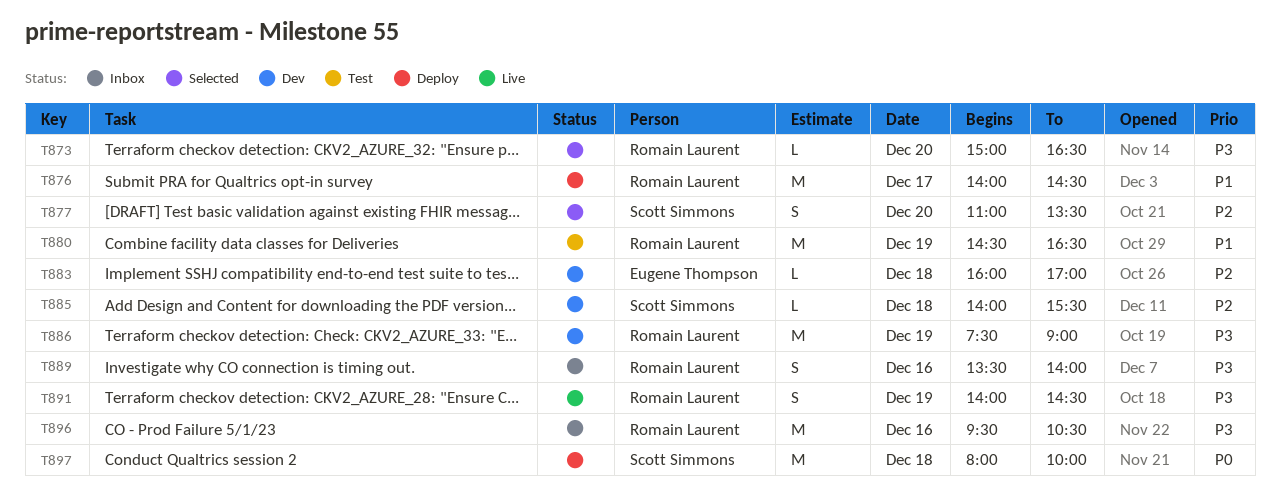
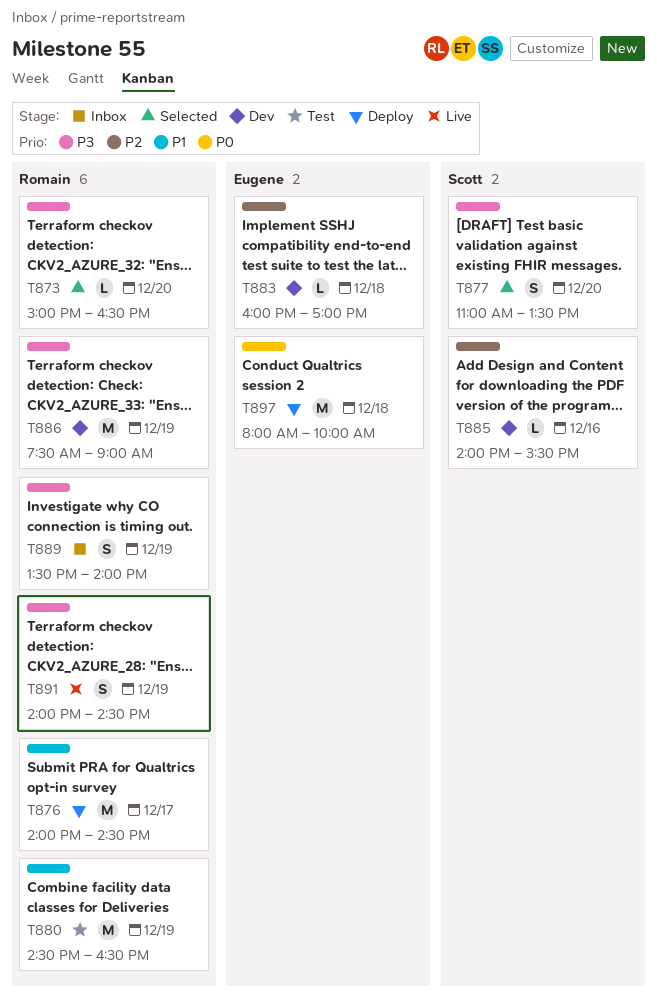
T877, priority: P2 -> P3
T885, day: Dec 18 -> Dec 16
T889, day: Dec 16 -> Dec 19
T896: present -> none
T897, owner: Scott Simmons -> Eugene Thompson

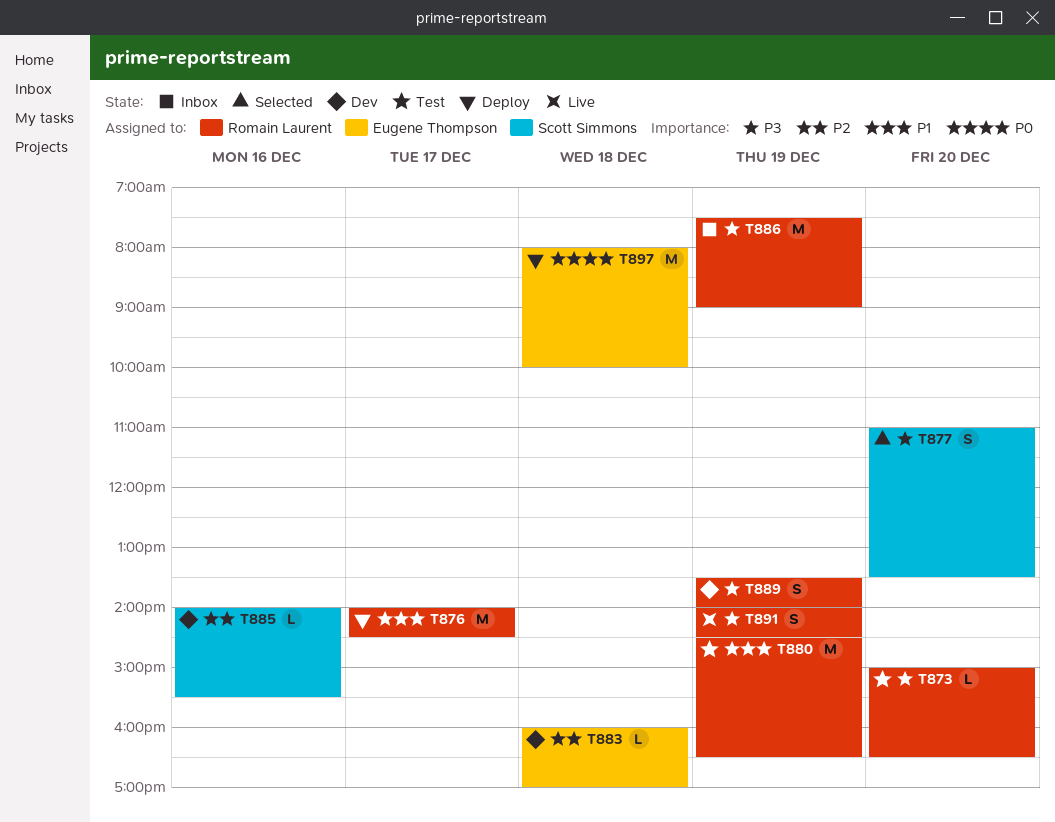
T873, status: Selected -> Test
T886, status: Dev -> Inbox
T889, status: Inbox -> Dev

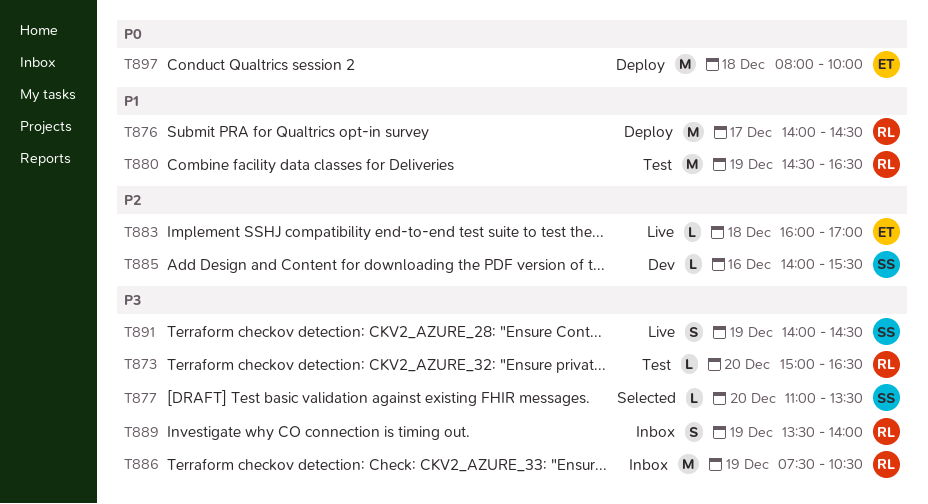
T877, estimate: S -> L
T883, status: Dev -> Live
T886, ends: 09:00 -> 10:30
T889, status: Dev -> Inbox
T891, owner: Romain Laurent -> Scott Simmons

